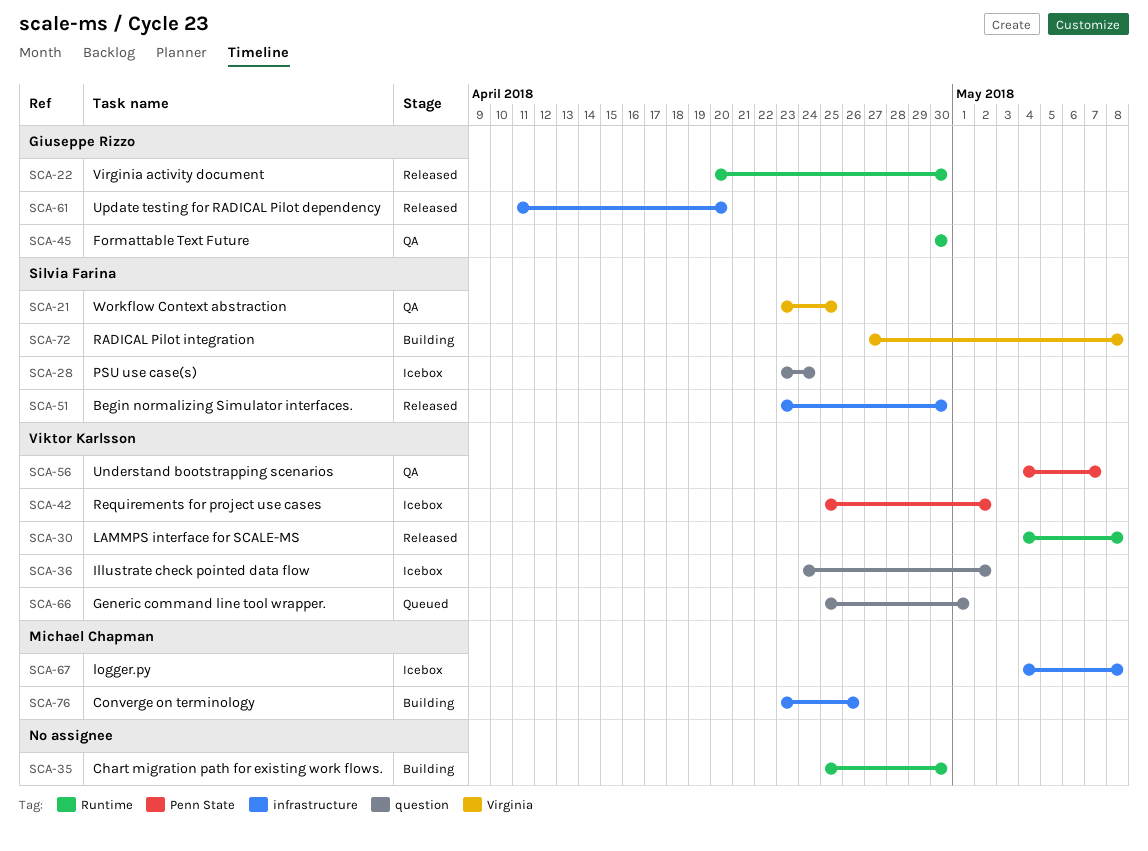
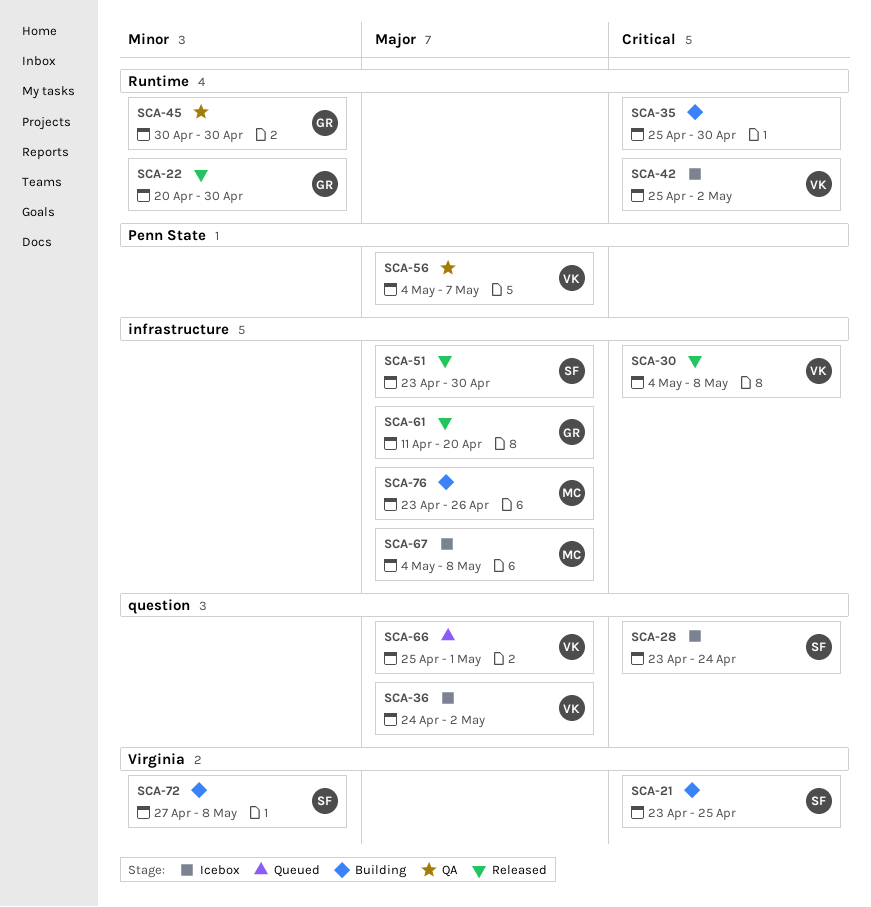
SCA-21, status: QA -> Building
SCA-30, label: Runtime -> infrastructure
SCA-42, label: Penn State -> Runtime

